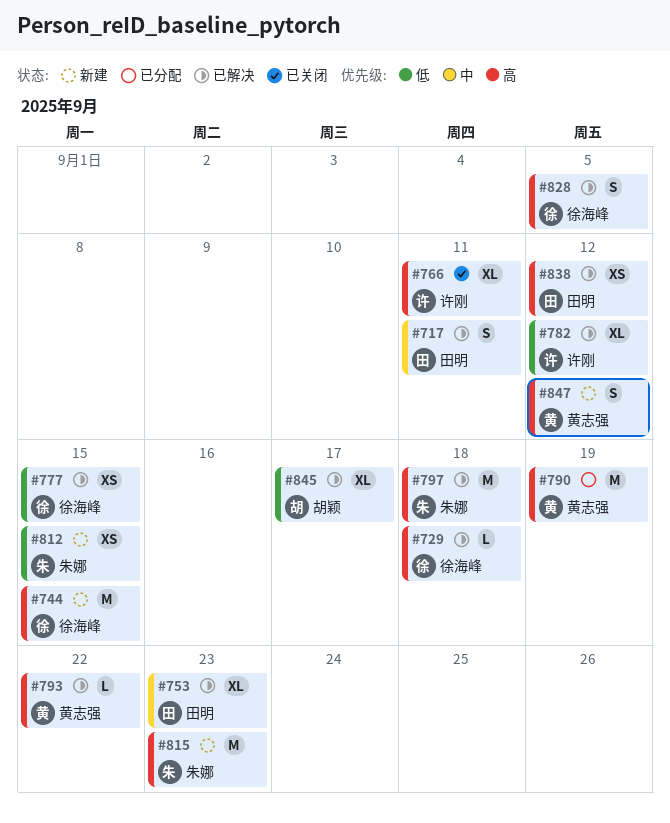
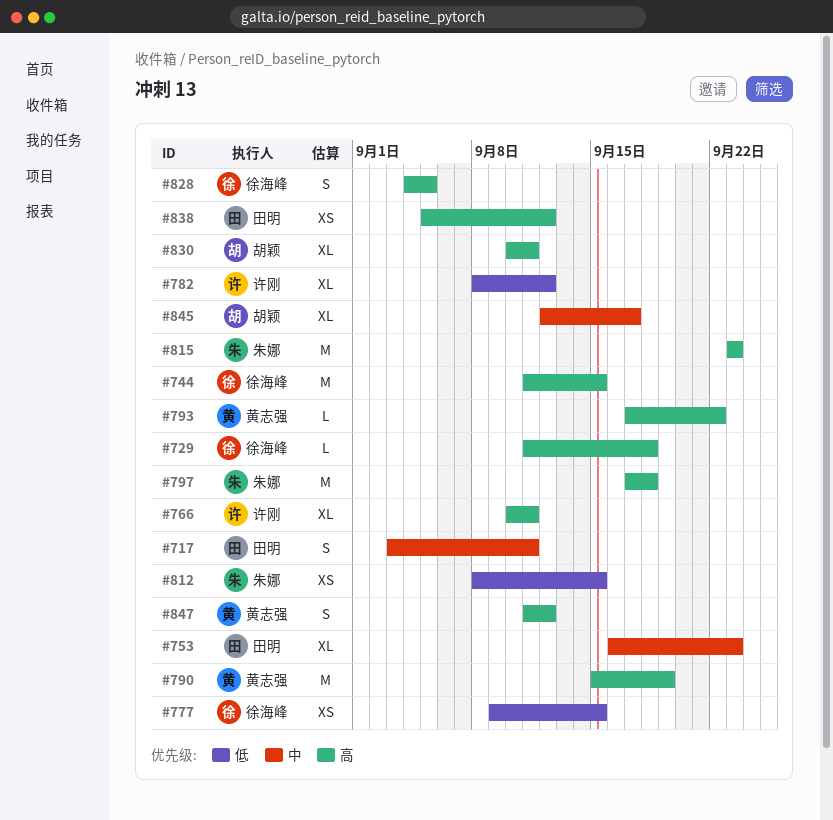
#830: none -> present
#845, priority: 低 -> 中

